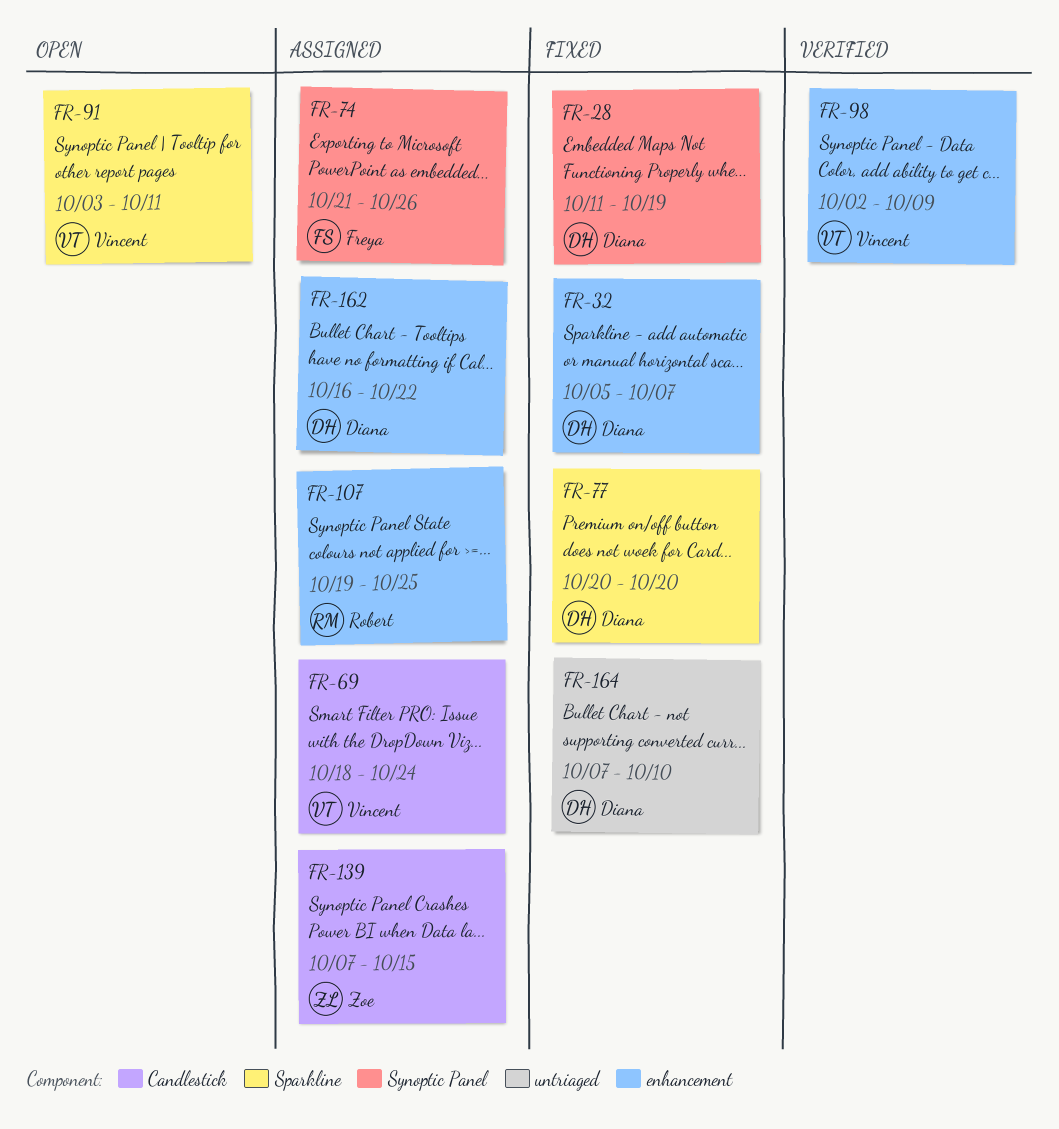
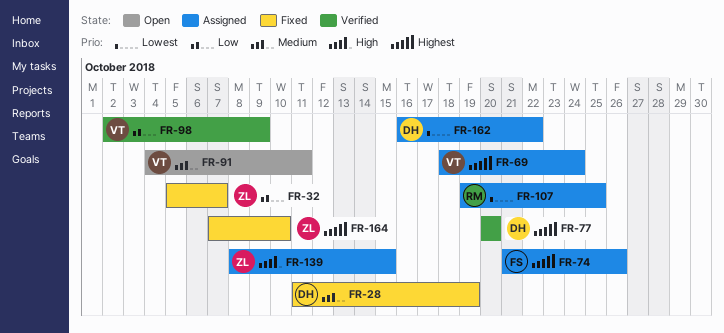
FR-32, owner: Diana -> Zoe
FR-77, status: Fixed -> Verified
FR-91, start: Oct 3 -> Oct 4
FR-139, start: Oct 7 -> Oct 8
FR-164, owner: Diana -> Zoe

